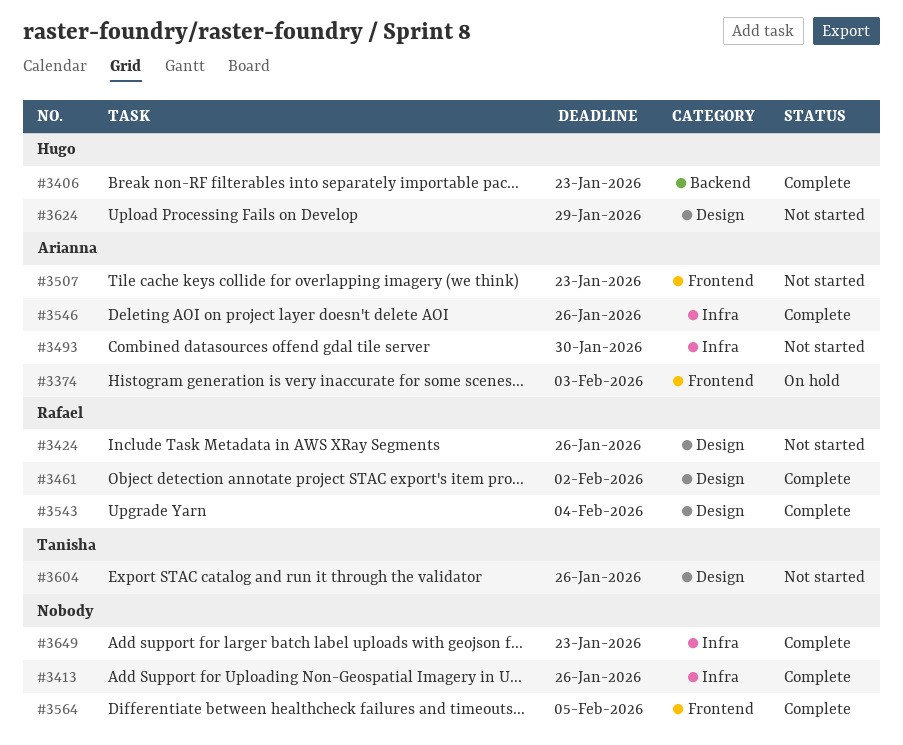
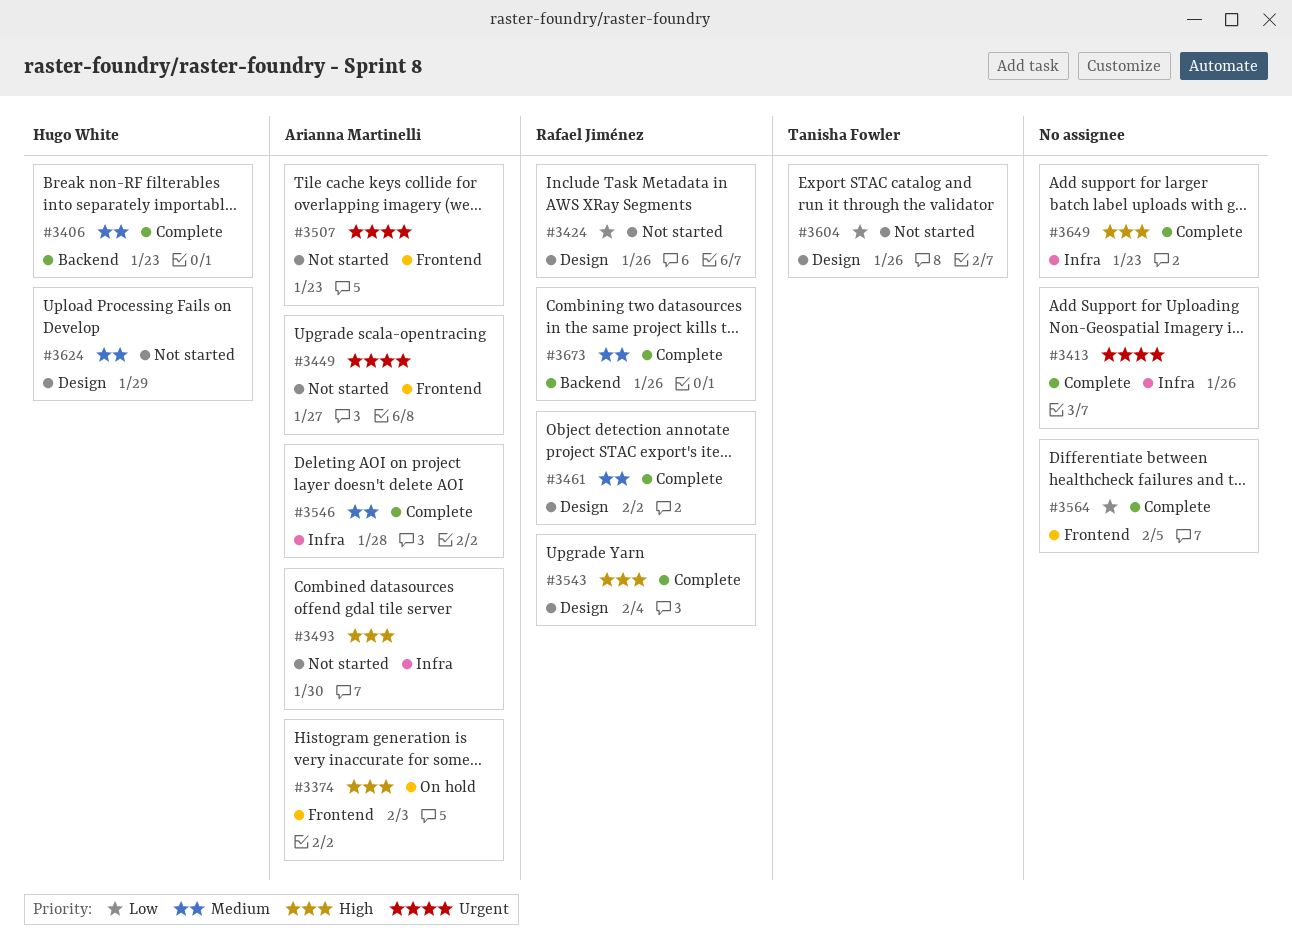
#3449: none -> present
#3546, due: Jan 26 -> Jan 28
#3673: none -> present

